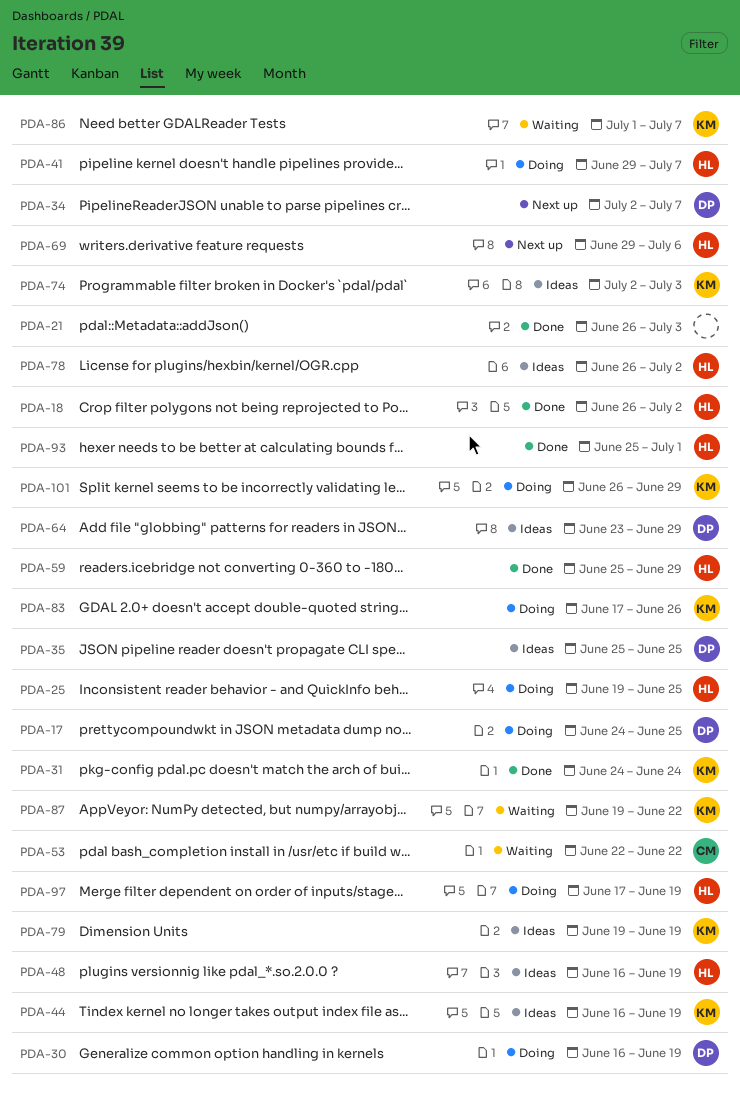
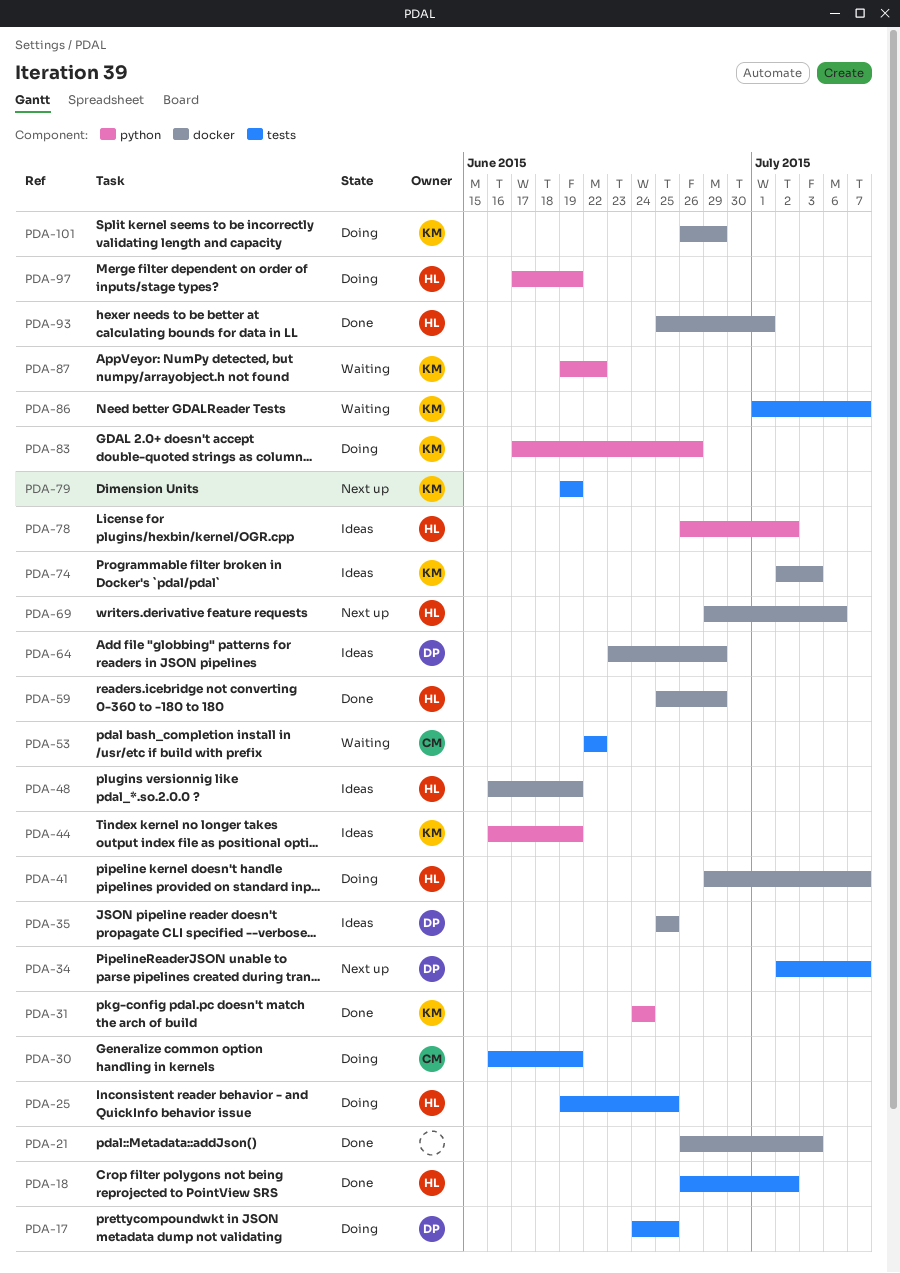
PDA-30, owner: DP -> CM
PDA-79, status: Ideas -> Next up

